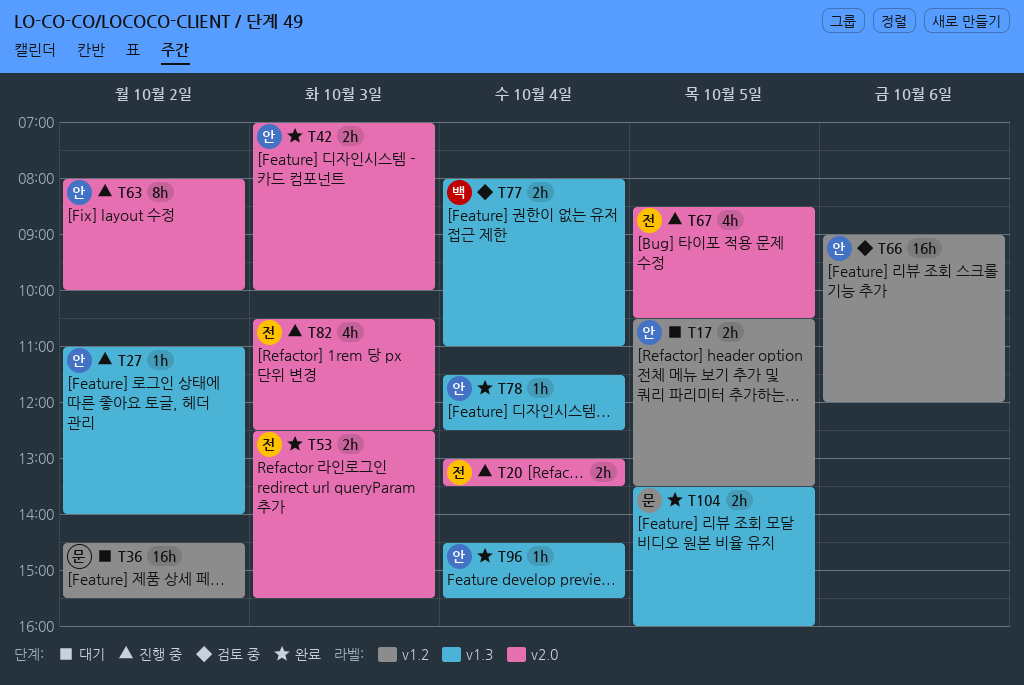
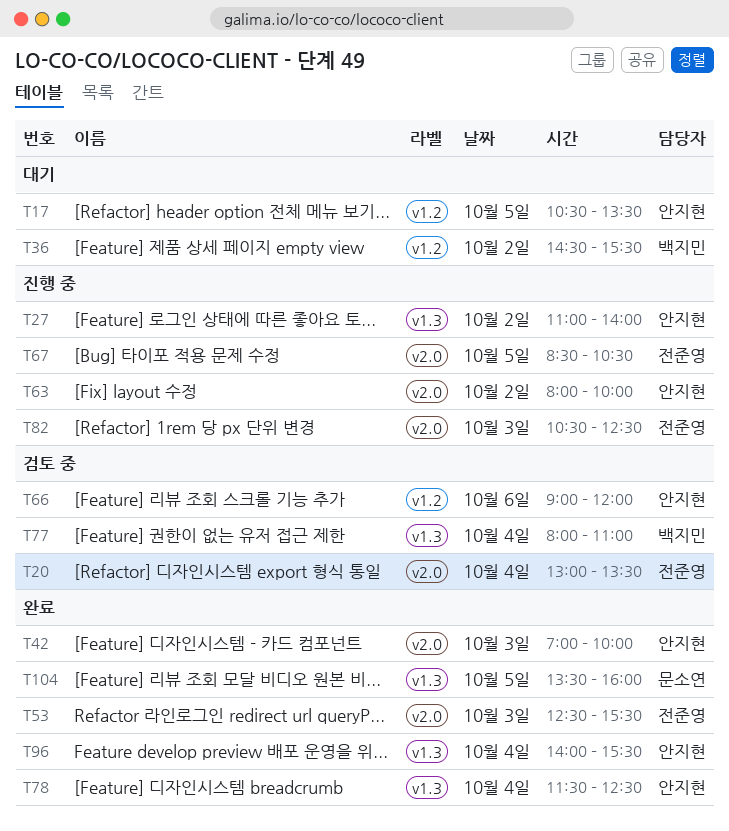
T20, status: 진행 중 -> 검토 중
T36, owner: 문소연 -> 백지민
T96, begins: 14:30 -> 14:00

